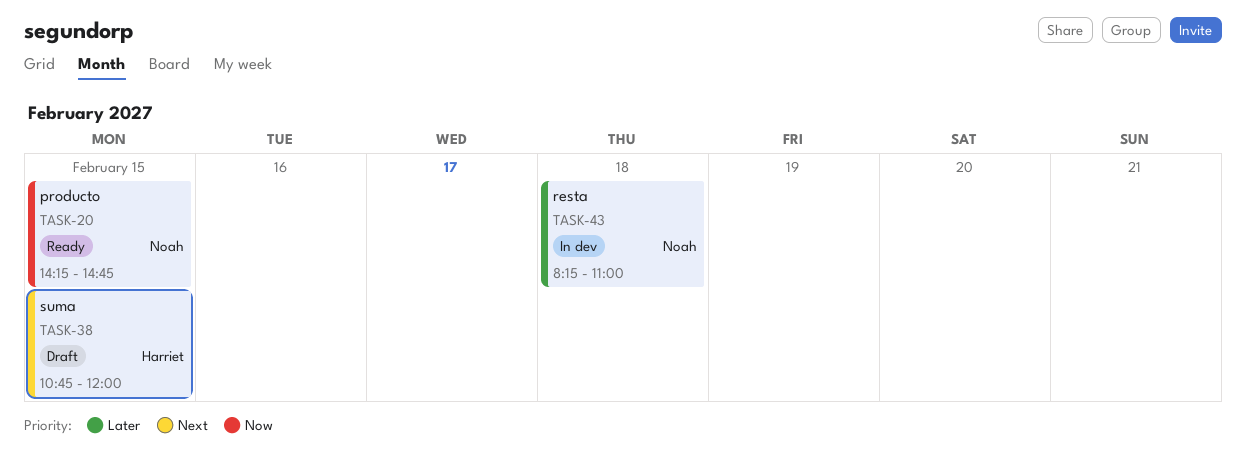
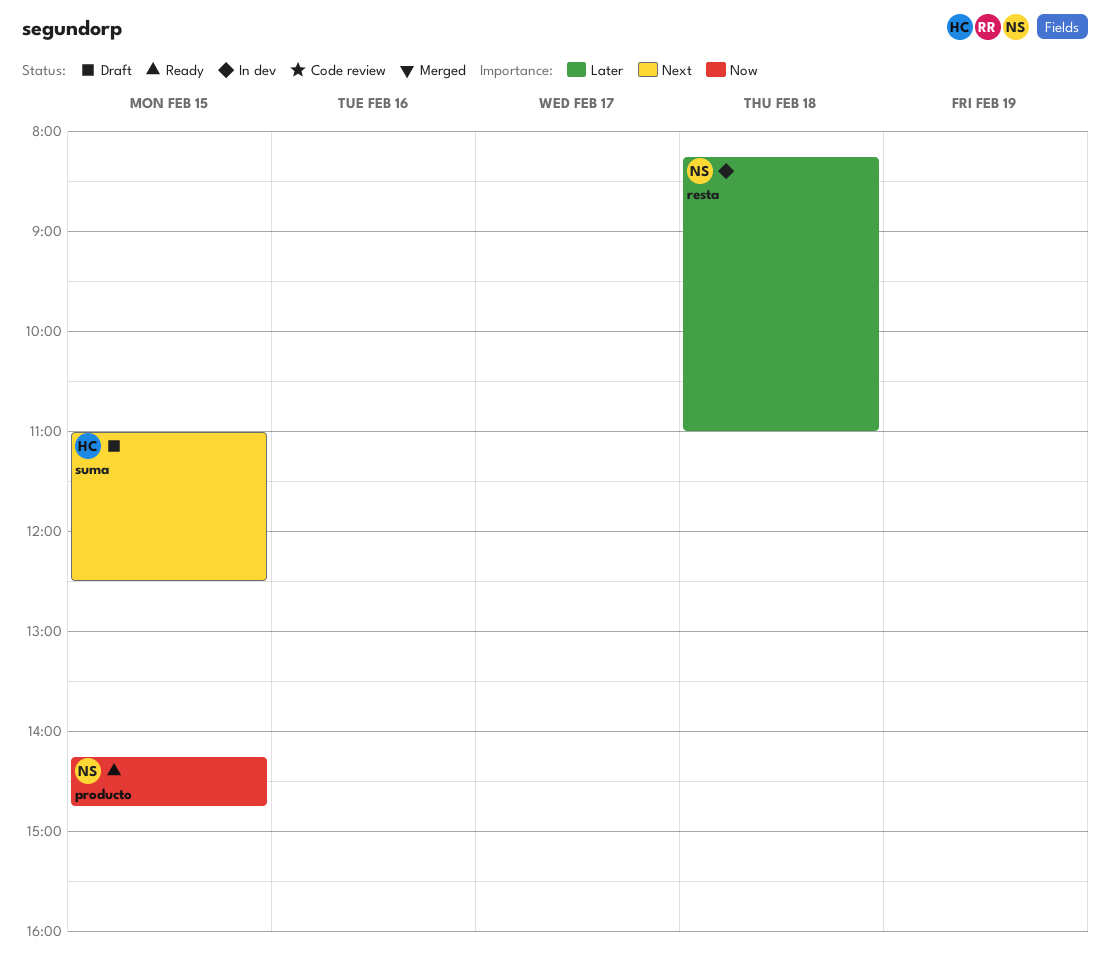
suma, begins: 10:45 -> 11:00
suma, ends: 12:00 -> 12:30

